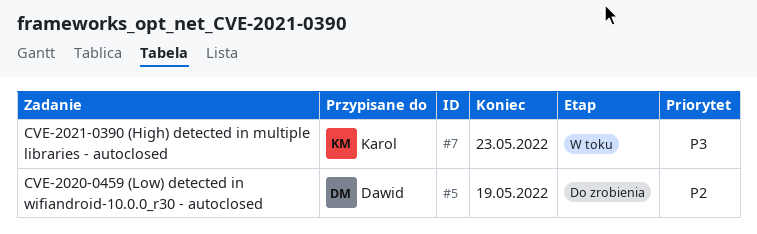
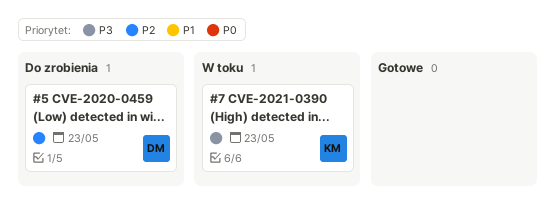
#5, due: May 19 -> May 23

